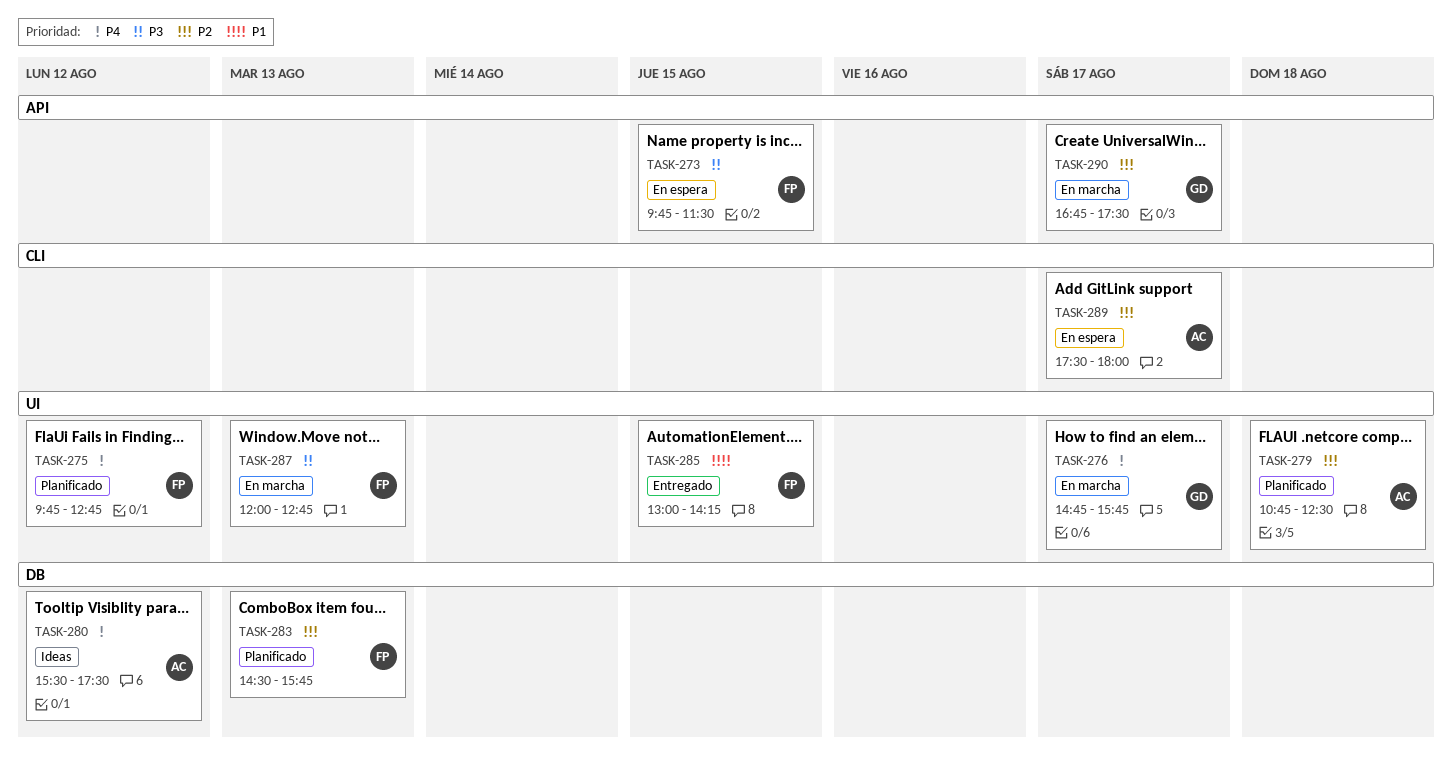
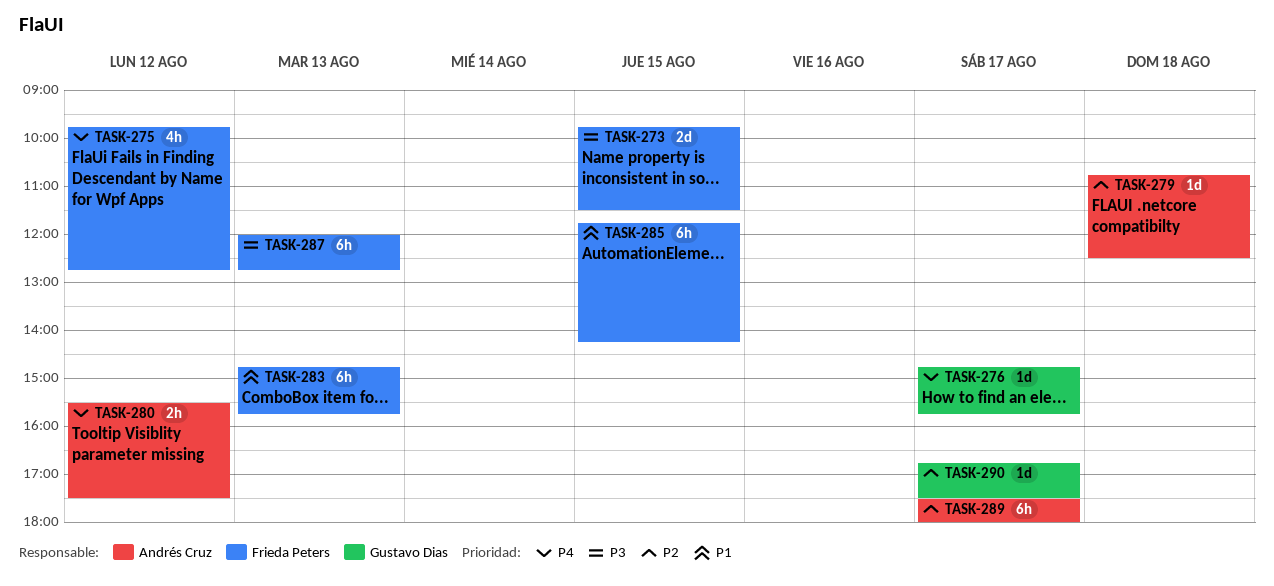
TASK-283, priority: P2 -> P1
TASK-283, begins: 14:30 -> 14:45
TASK-285, begins: 13:00 -> 11:45

